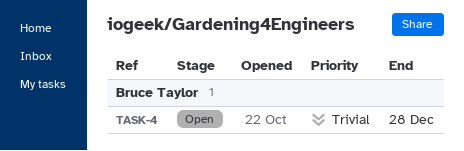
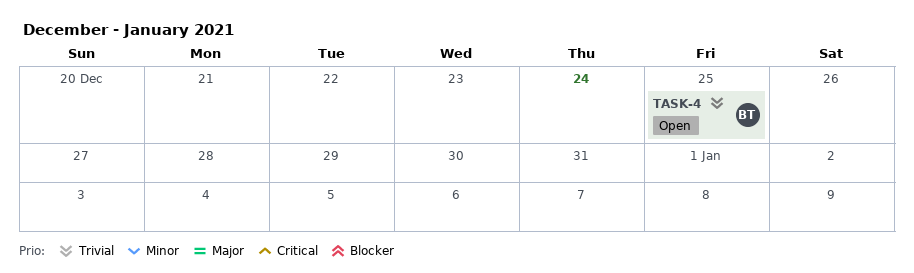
TASK-4, due: Dec 28 -> Dec 25

